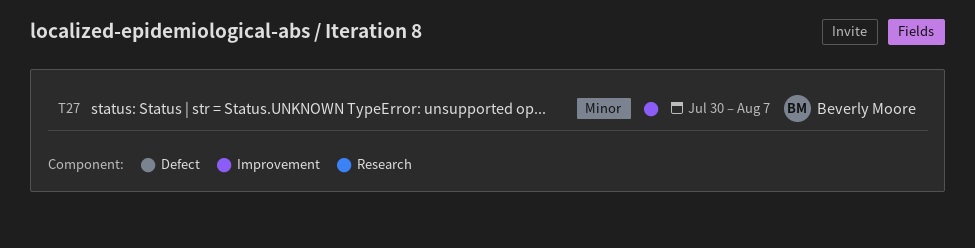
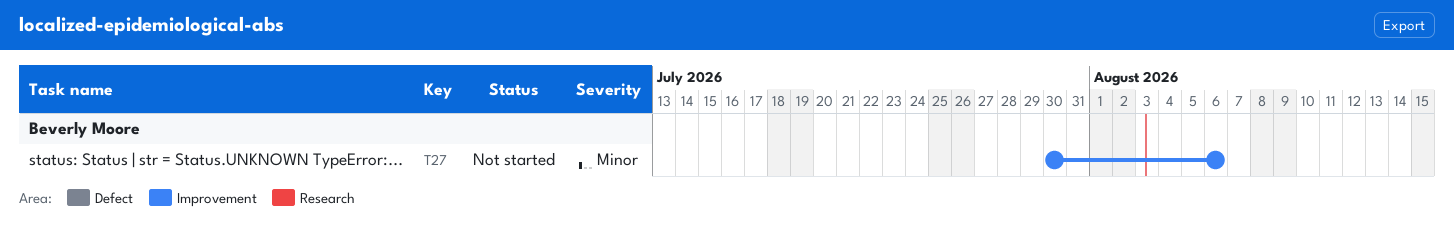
T27, due: Aug 7 -> Aug 6

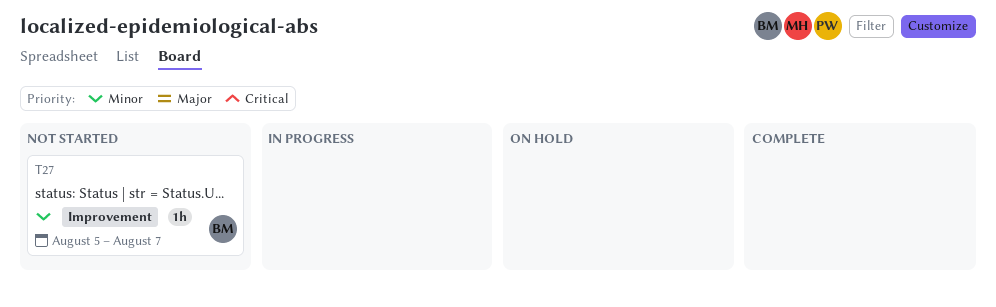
T27, start: Jul 30 -> Aug 5
T27, due: Aug 6 -> Aug 7

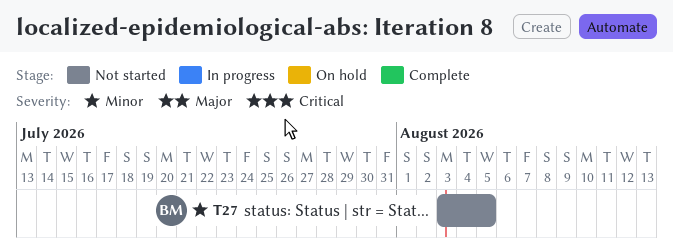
T27, start: Aug 5 -> Aug 3
T27, due: Aug 7 -> Aug 5

